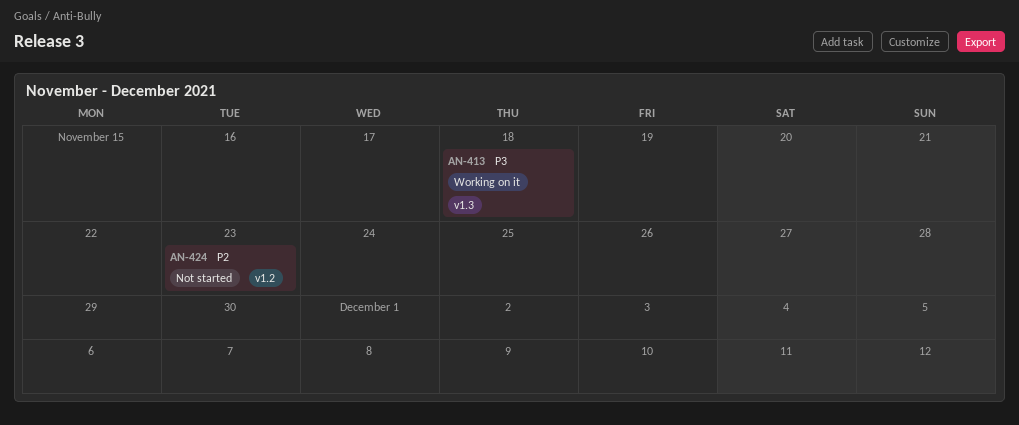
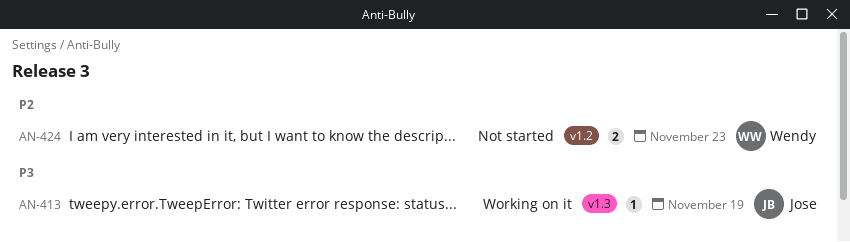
AN-413, due: Nov 18 -> Nov 19

